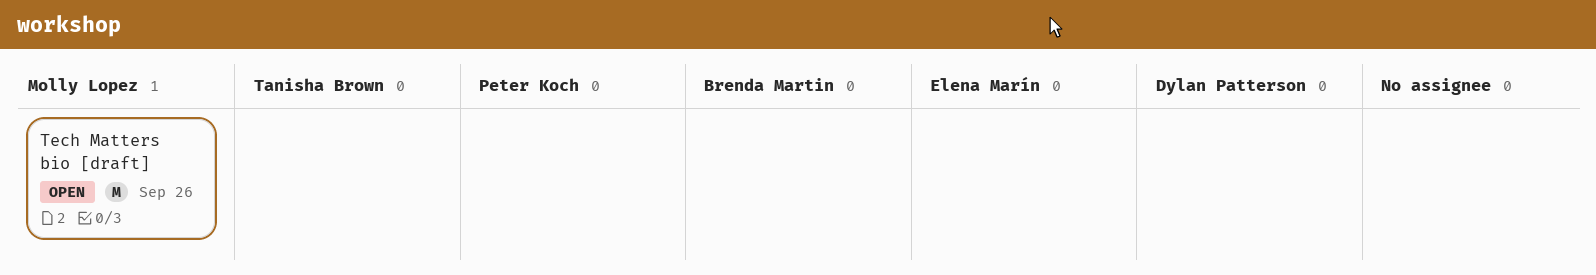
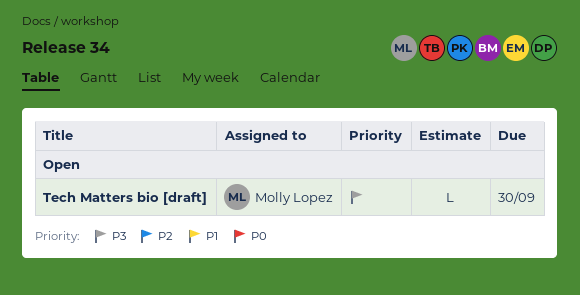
Tech Matters bio [draft], estimate: M -> L
Tech Matters bio [draft], due: Sep 26 -> Sep 30

